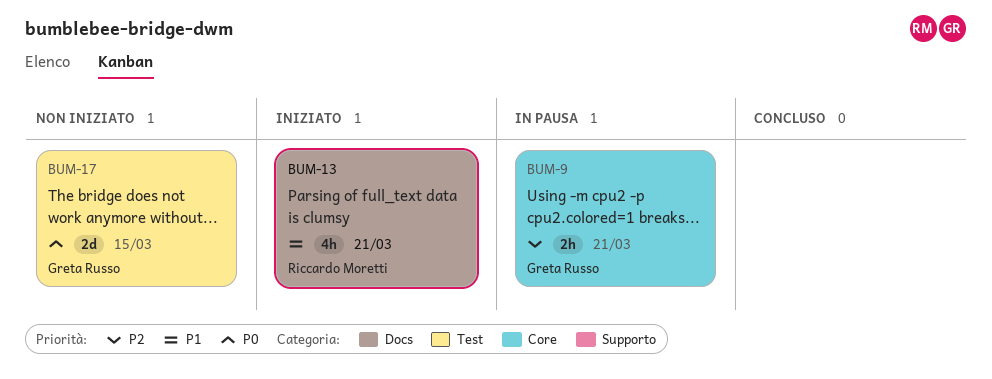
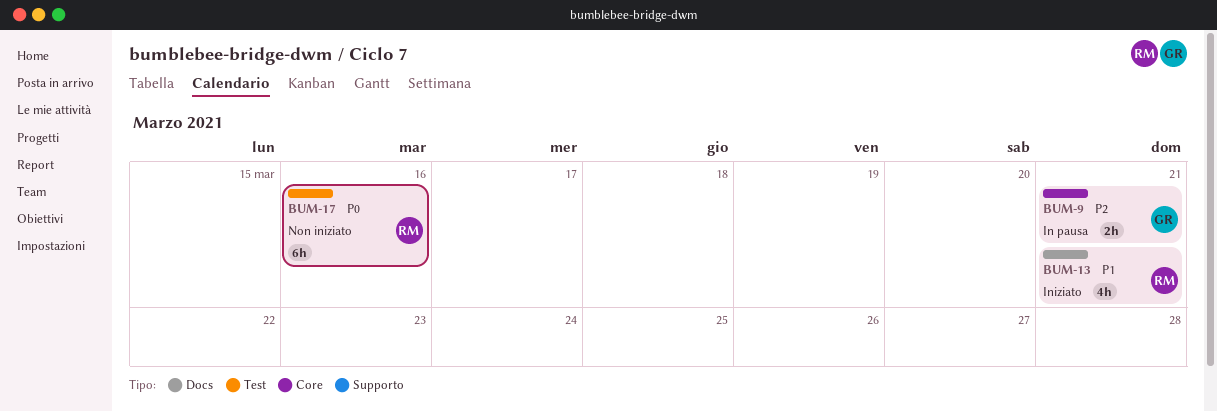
BUM-17, owner: Greta Russo -> Riccardo Moretti
BUM-17, estimate: 2d -> 6h
BUM-17, due: Mar 15 -> Mar 16

